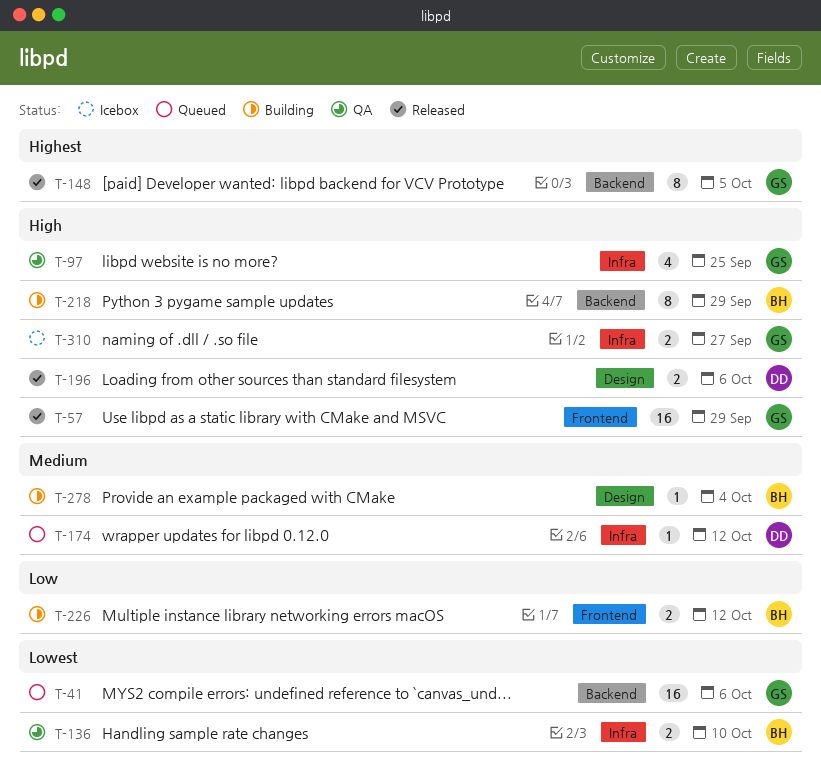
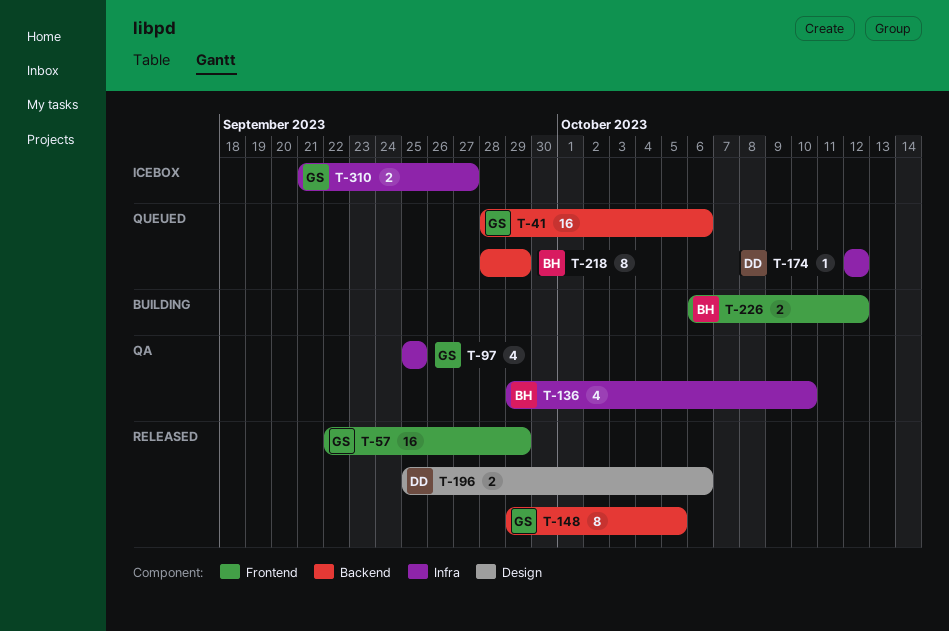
T-136, estimate: 2 -> 4
T-218, status: Building -> Queued
T-278: present -> none

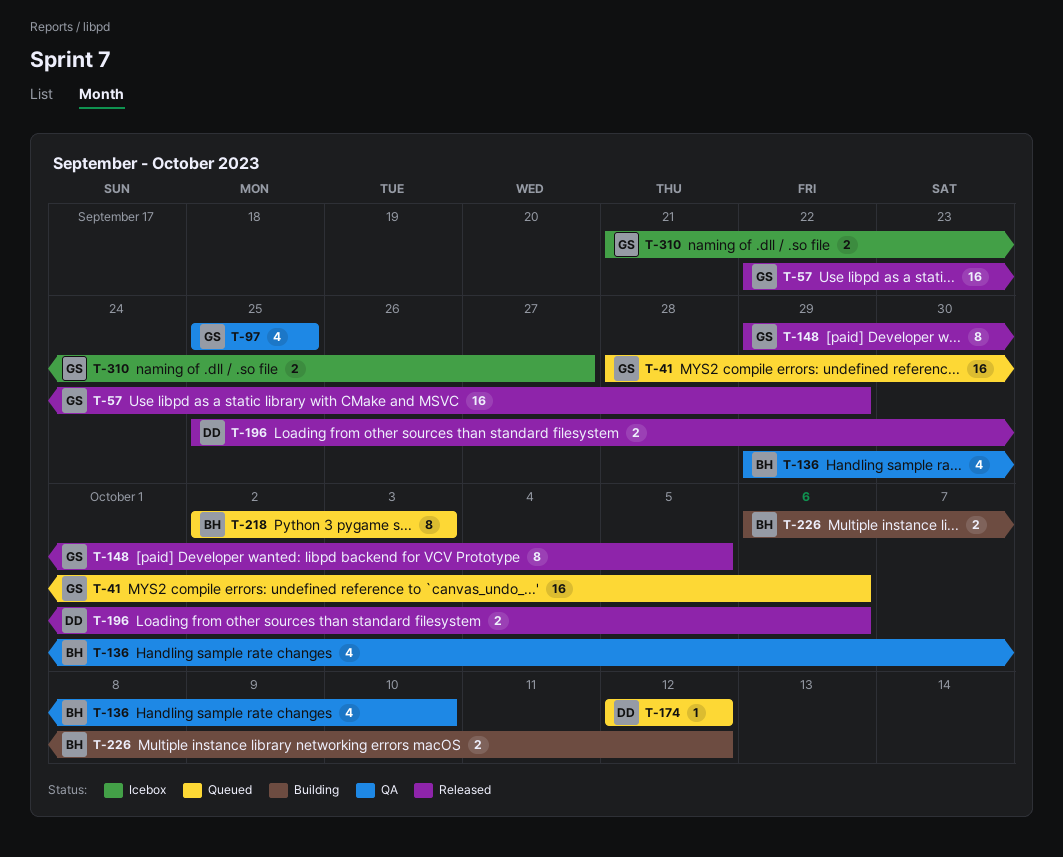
T-218, start: Sep 28 -> Oct 2
T-218, due: Sep 29 -> Oct 3

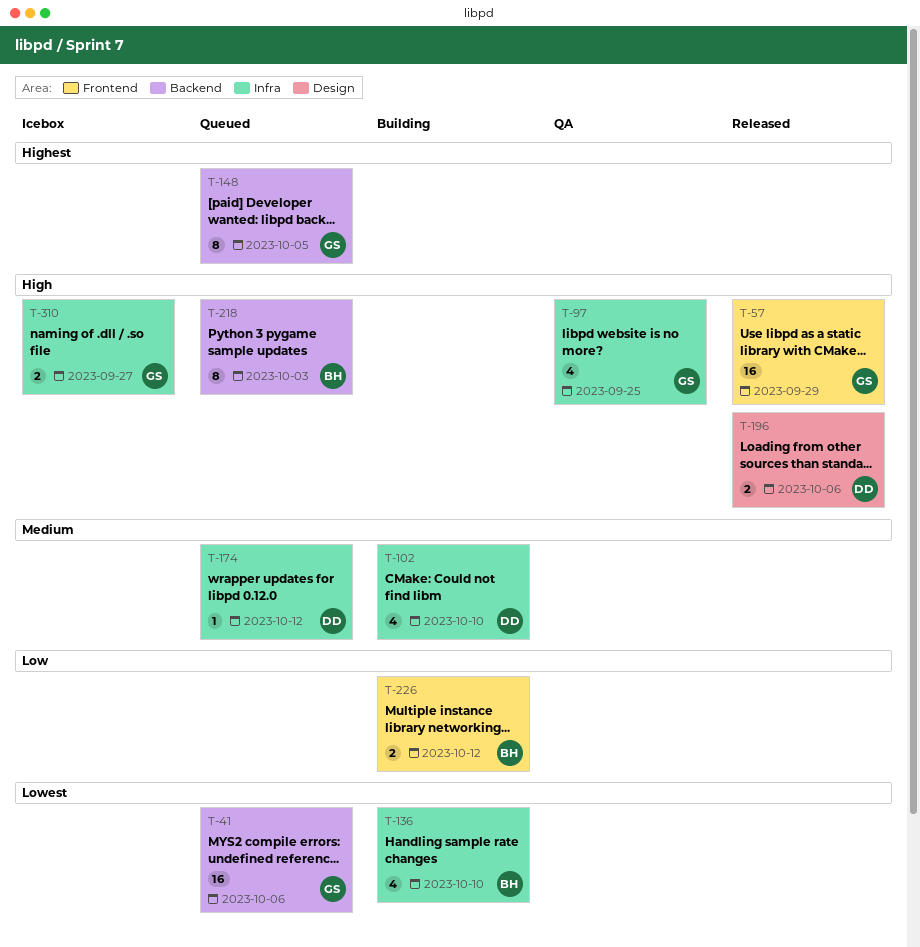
T-102: none -> present
T-136, status: QA -> Building
T-148, status: Released -> Queued

